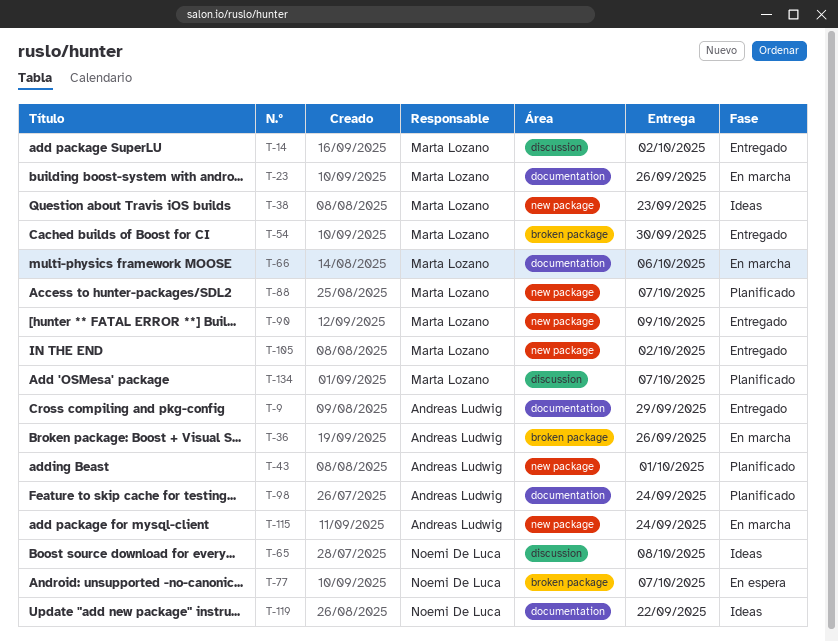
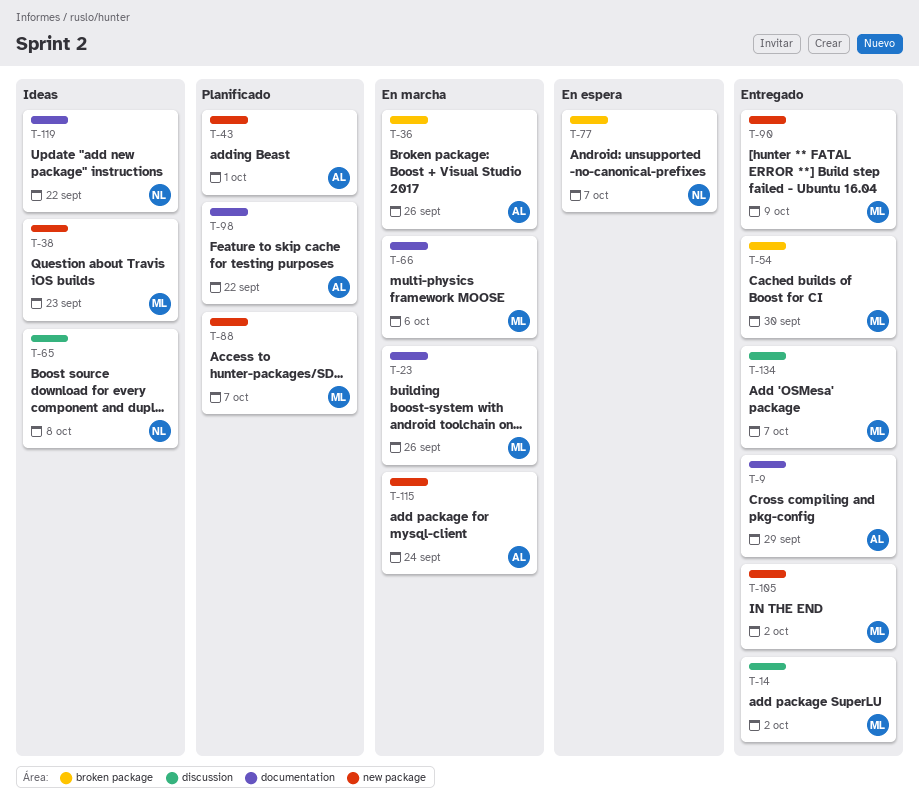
T-98, due: Sep 24 -> Sep 22
T-134, status: Planificado -> Entregado

